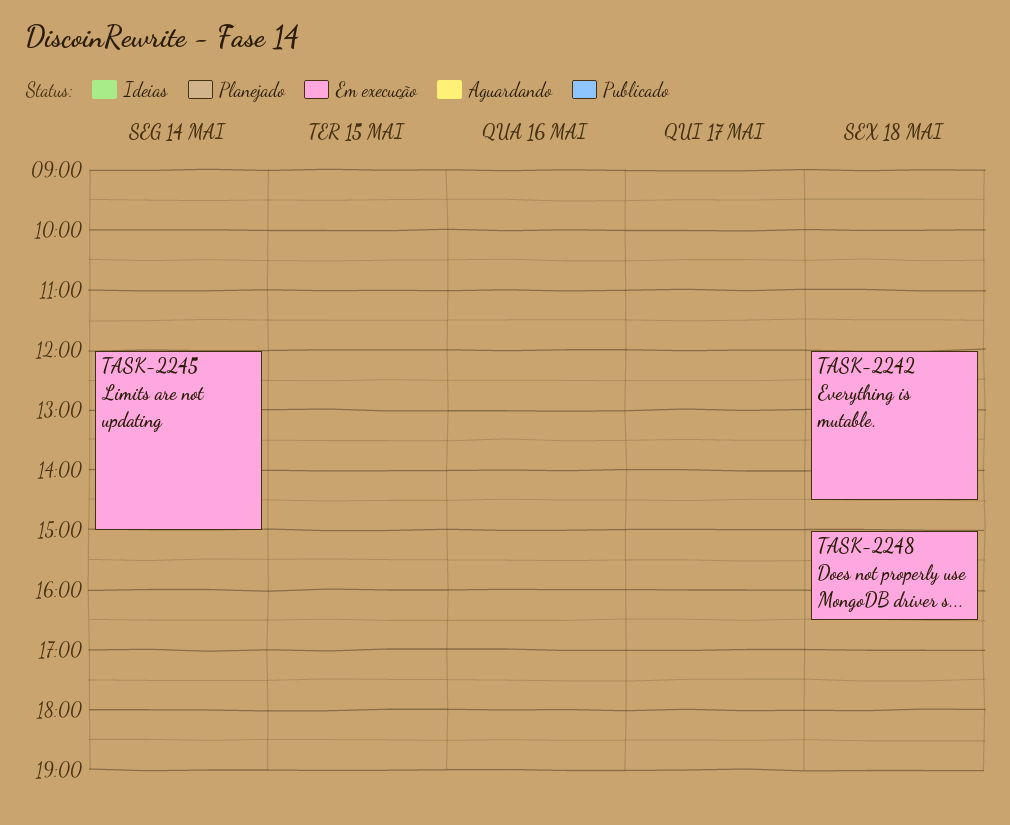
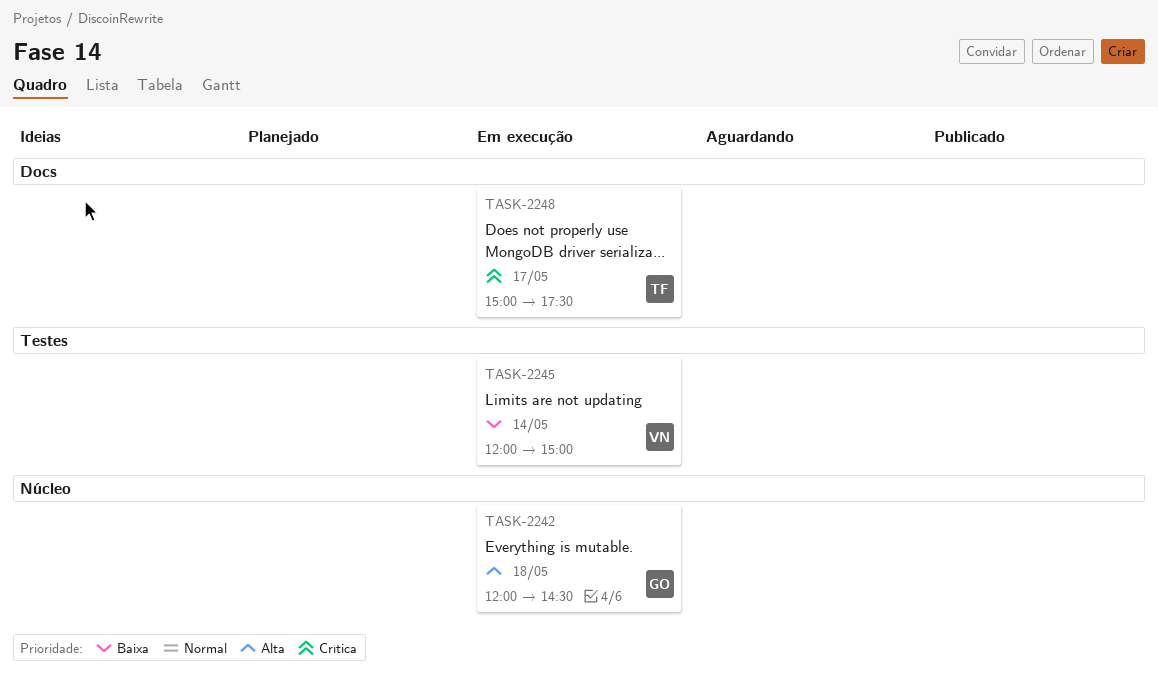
TASK-2248, day: May 18 -> May 17
TASK-2248, ends: 16:30 -> 17:30

